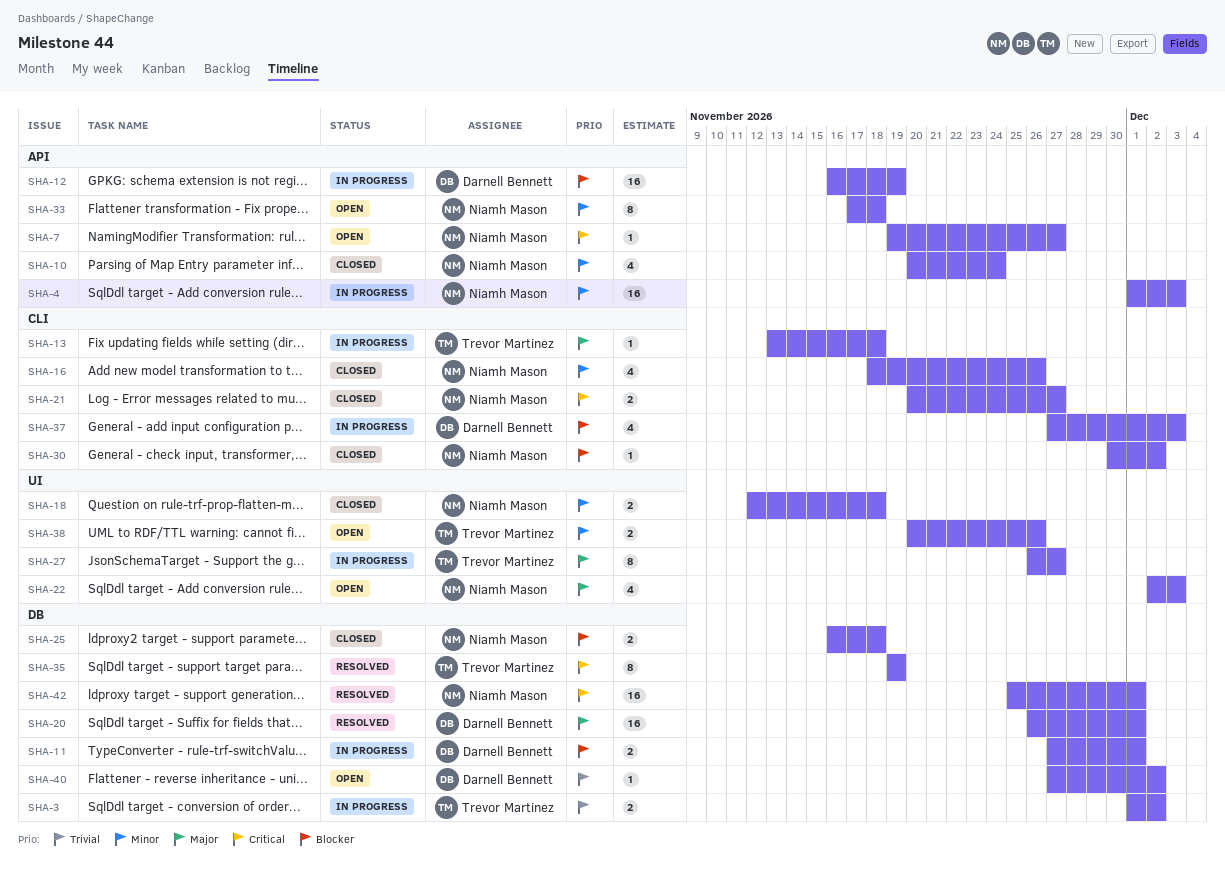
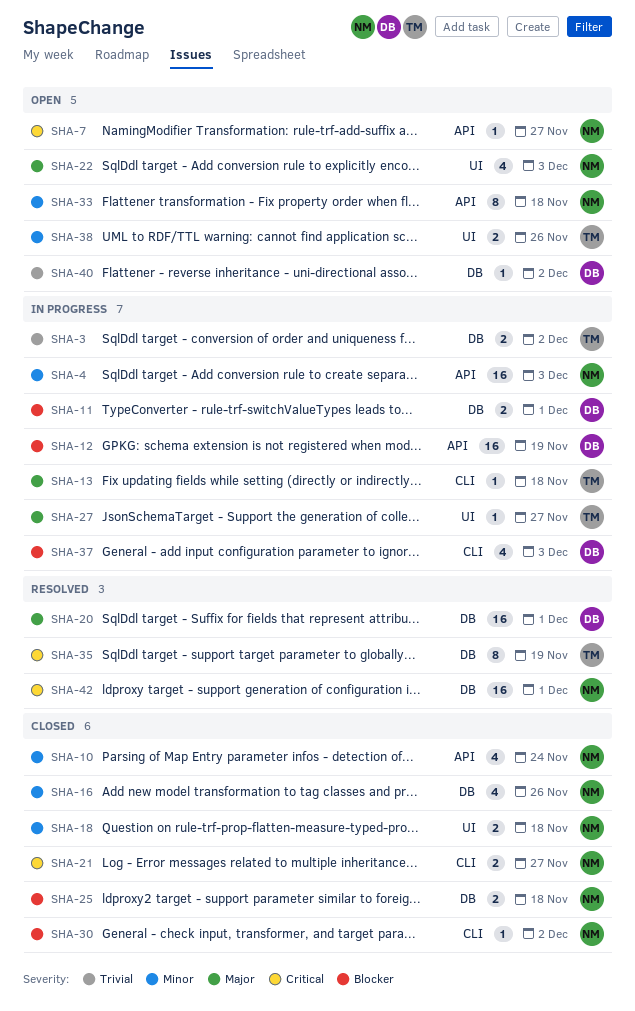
SHA-16, label: CLI -> DB
SHA-27, estimate: 8 -> 1

